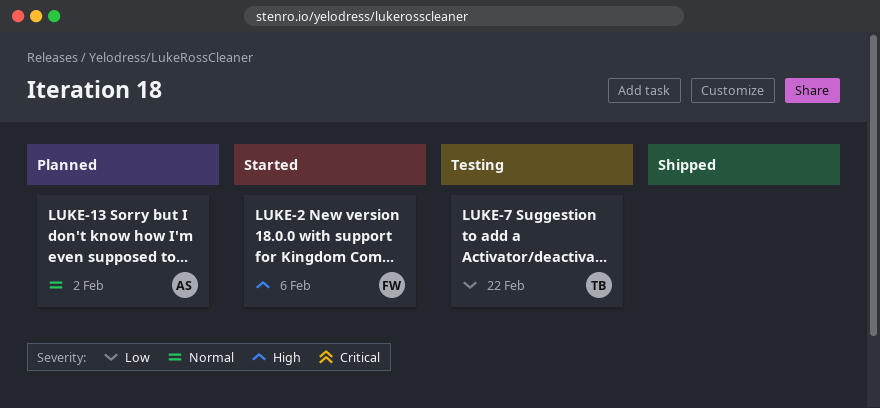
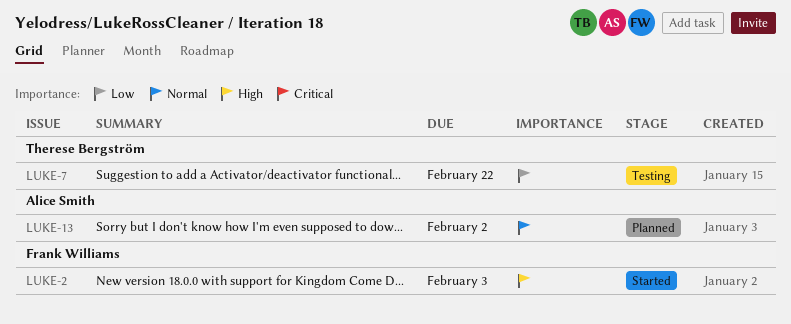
LUKE-2, due: Feb 6 -> Feb 3

